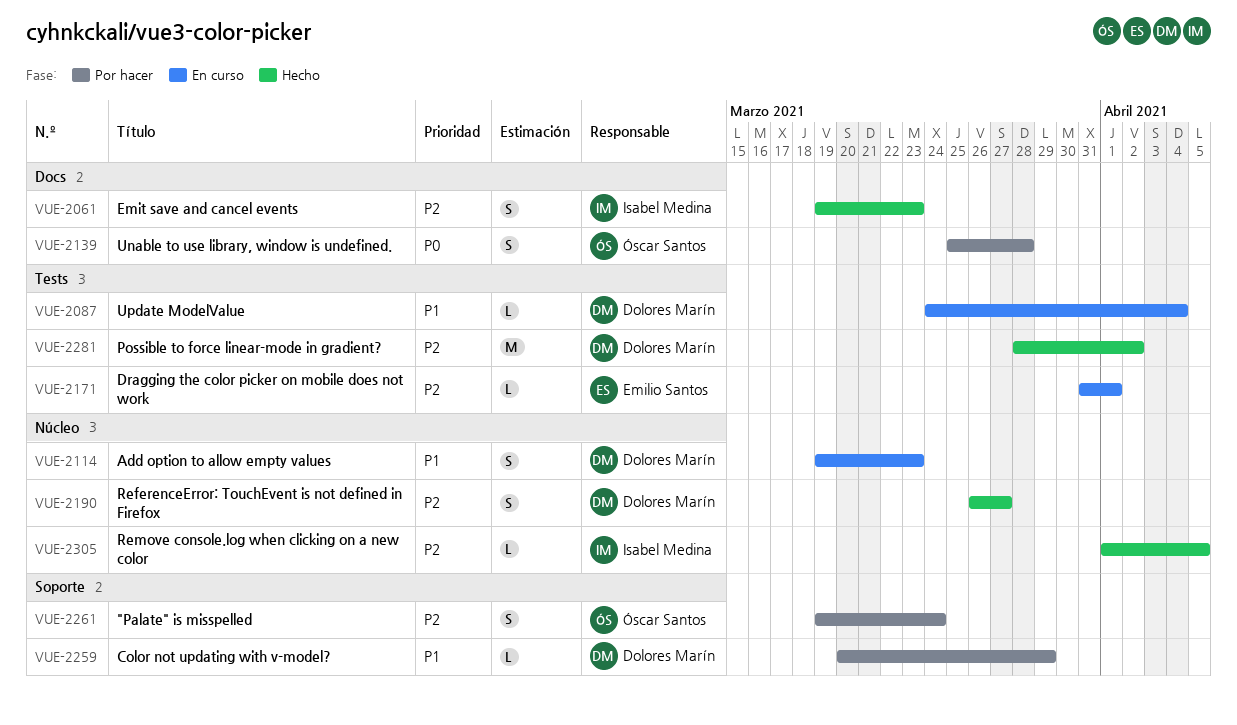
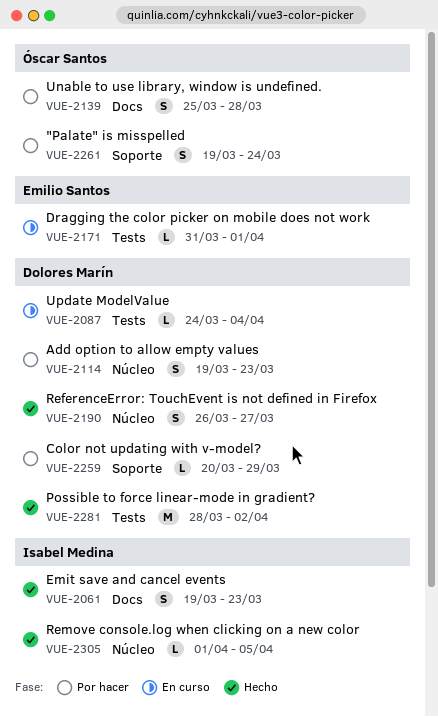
VUE-2114, status: En curso -> Por hacer

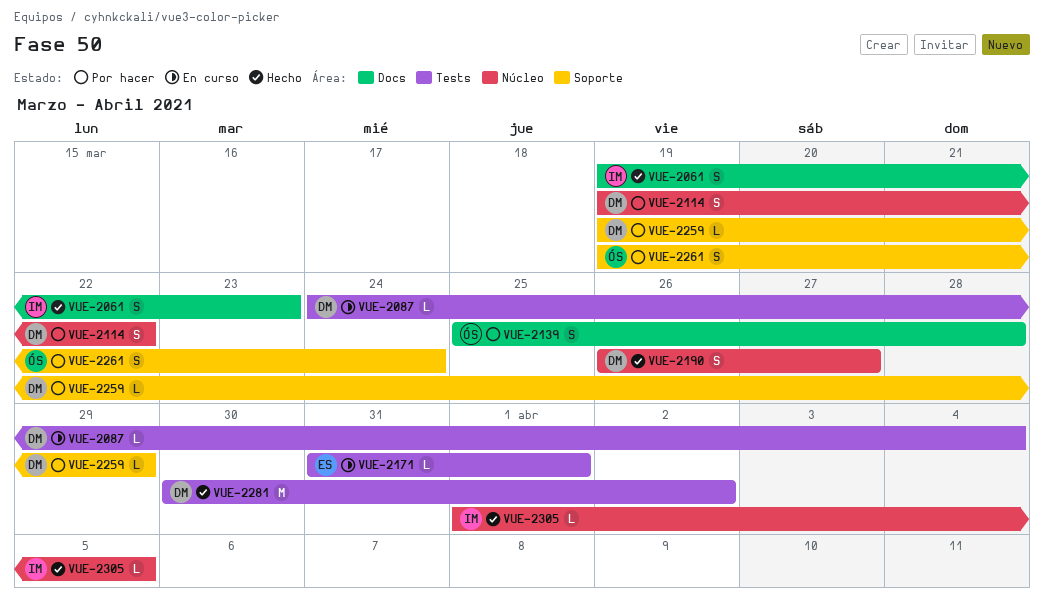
VUE-2114, due: Mar 23 -> Mar 22
VUE-2259, start: Mar 20 -> Mar 19
VUE-2281, start: Mar 28 -> Mar 30

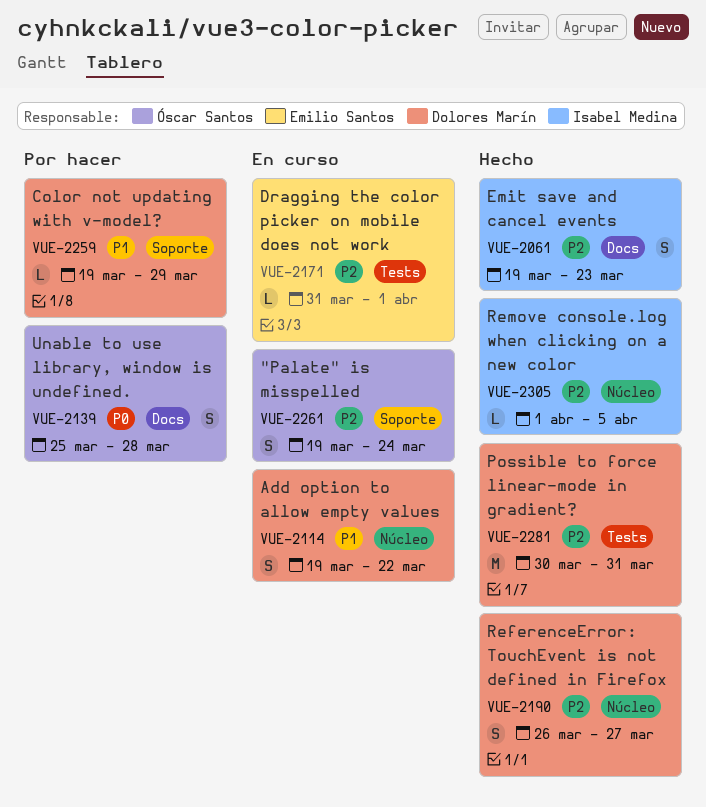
VUE-2087: present -> none
VUE-2114, status: Por hacer -> En curso
VUE-2261, status: Por hacer -> En curso
VUE-2281, due: Apr 2 -> Mar 31

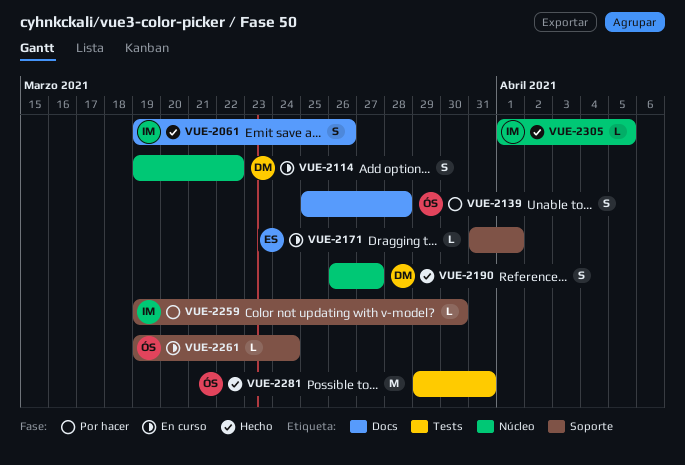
VUE-2061, due: Mar 23 -> Mar 26
VUE-2171, label: Tests -> Soporte
VUE-2259, owner: Dolores Marín -> Isabel Medina
VUE-2259, due: Mar 29 -> Mar 30
VUE-2261, estimate: S -> L
VUE-2281, owner: Dolores Marín -> Óscar Santos
VUE-2281, start: Mar 30 -> Mar 29

